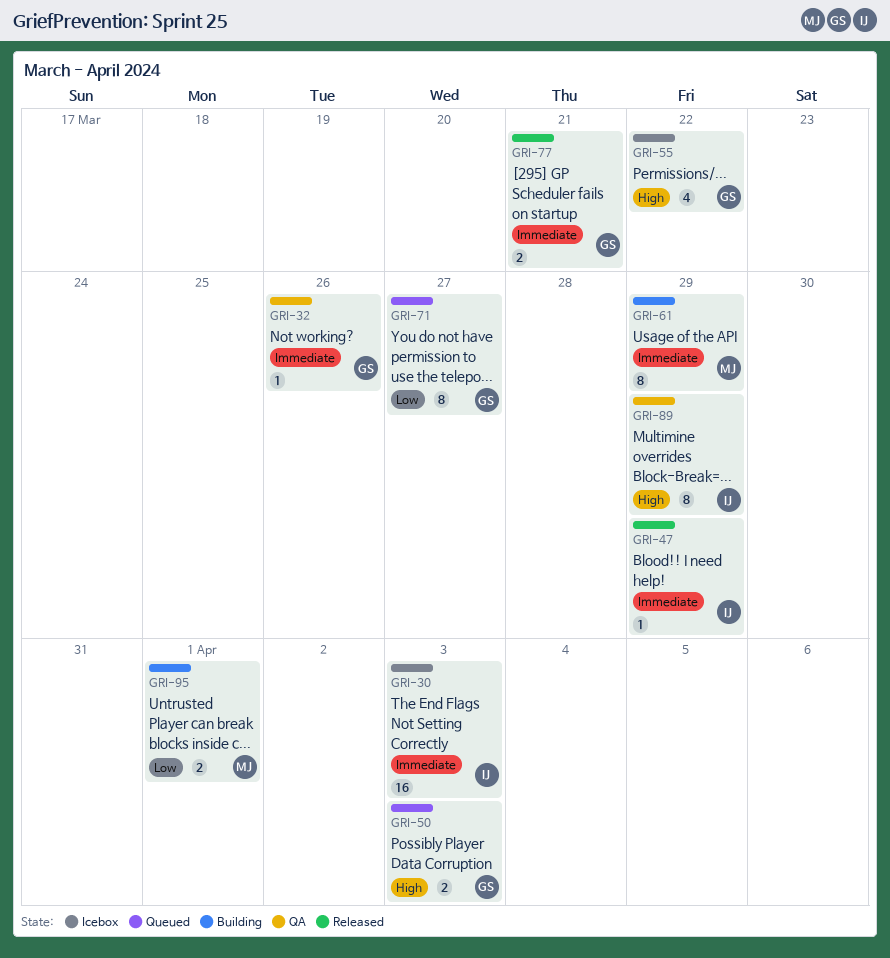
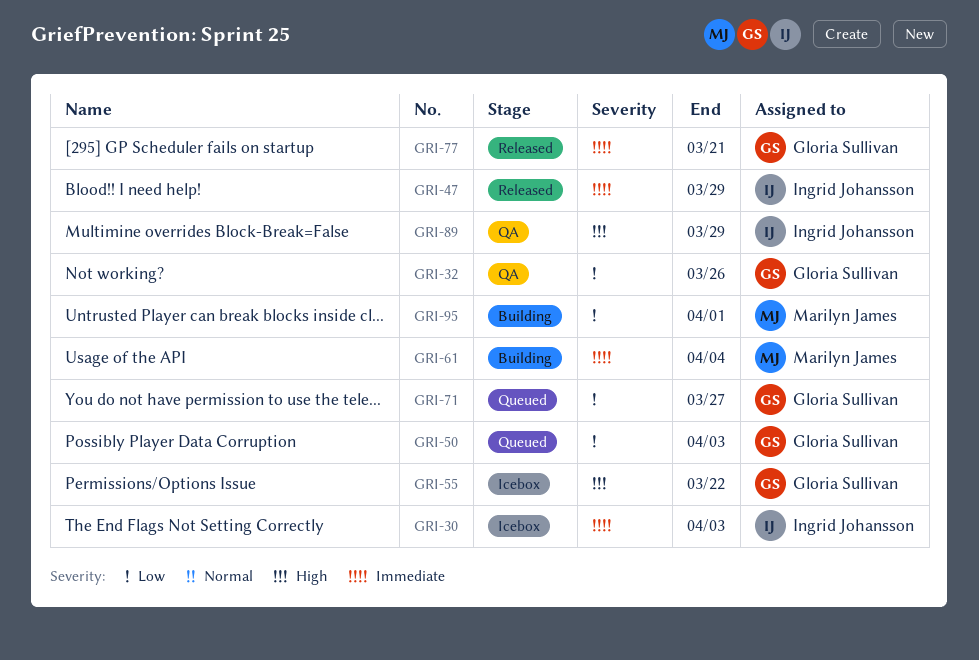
GRI-32, priority: Immediate -> Low
GRI-50, priority: High -> Low
GRI-61, due: Mar 29 -> Apr 4

